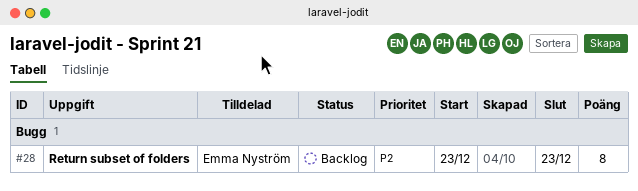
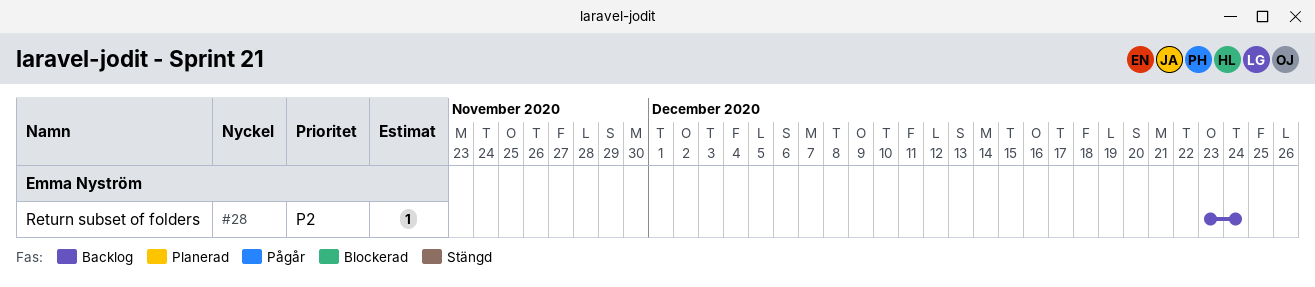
#28, estimate: 8 -> 1
#28, due: Dec 23 -> Dec 24

